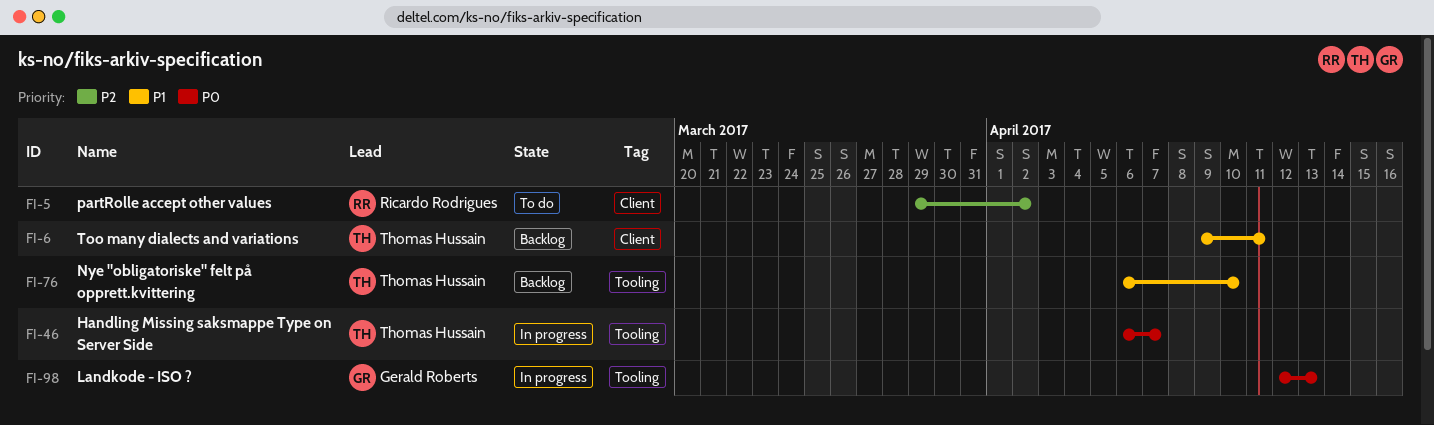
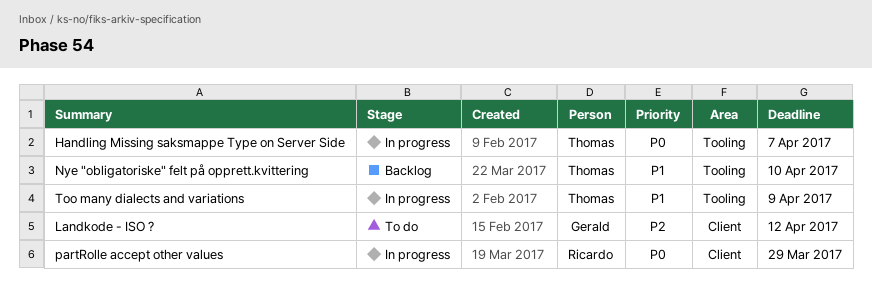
Landkode - ISO ?, status: In progress -> To do
Landkode - ISO ?, priority: P0 -> P2
Landkode - ISO ?, label: Tooling -> Client
Landkode - ISO ?, due: Apr 13 -> Apr 12
partRolle accept other values, status: To do -> In progress
partRolle accept other values, priority: P2 -> P0
partRolle accept other values, due: Apr 2 -> Mar 29
Too many dialects and variations, status: Backlog -> In progress
Too many dialects and variations, label: Client -> Tooling
Too many dialects and variations, due: Apr 11 -> Apr 9

